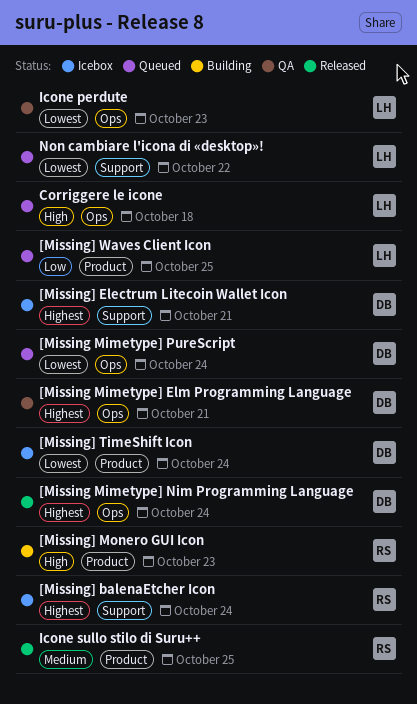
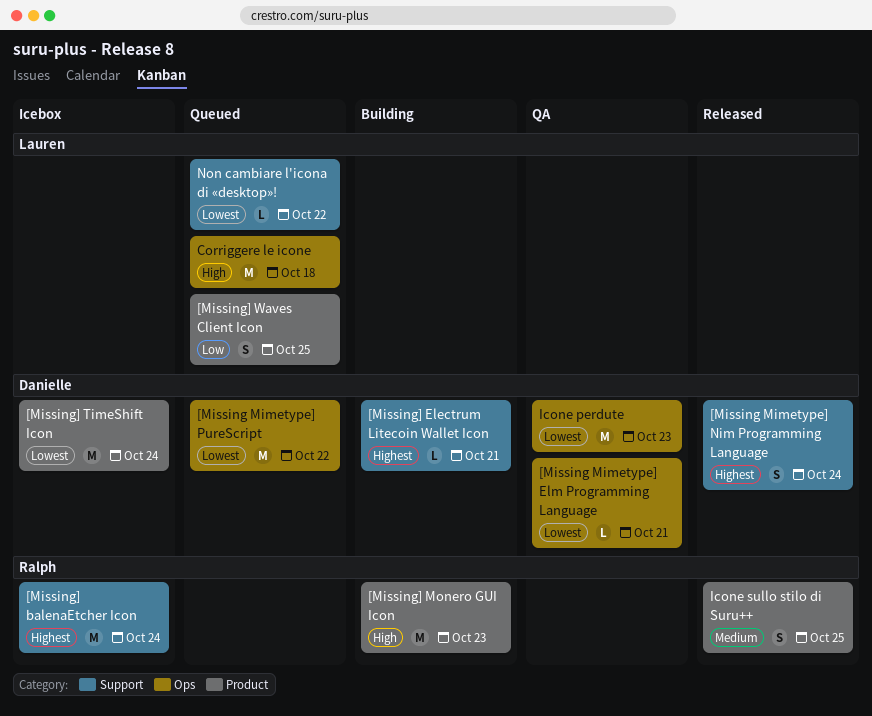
[Missing Mimetype] Elm Programming Language, priority: Highest -> Lowest
[Missing Mimetype] Nim Programming Language, label: Ops -> Support
[Missing Mimetype] PureScript, due: Oct 24 -> Oct 22
[Missing] Electrum Litecoin Wallet Icon, status: Icebox -> Building
Icone perdute, owner: Lauren -> Danielle

